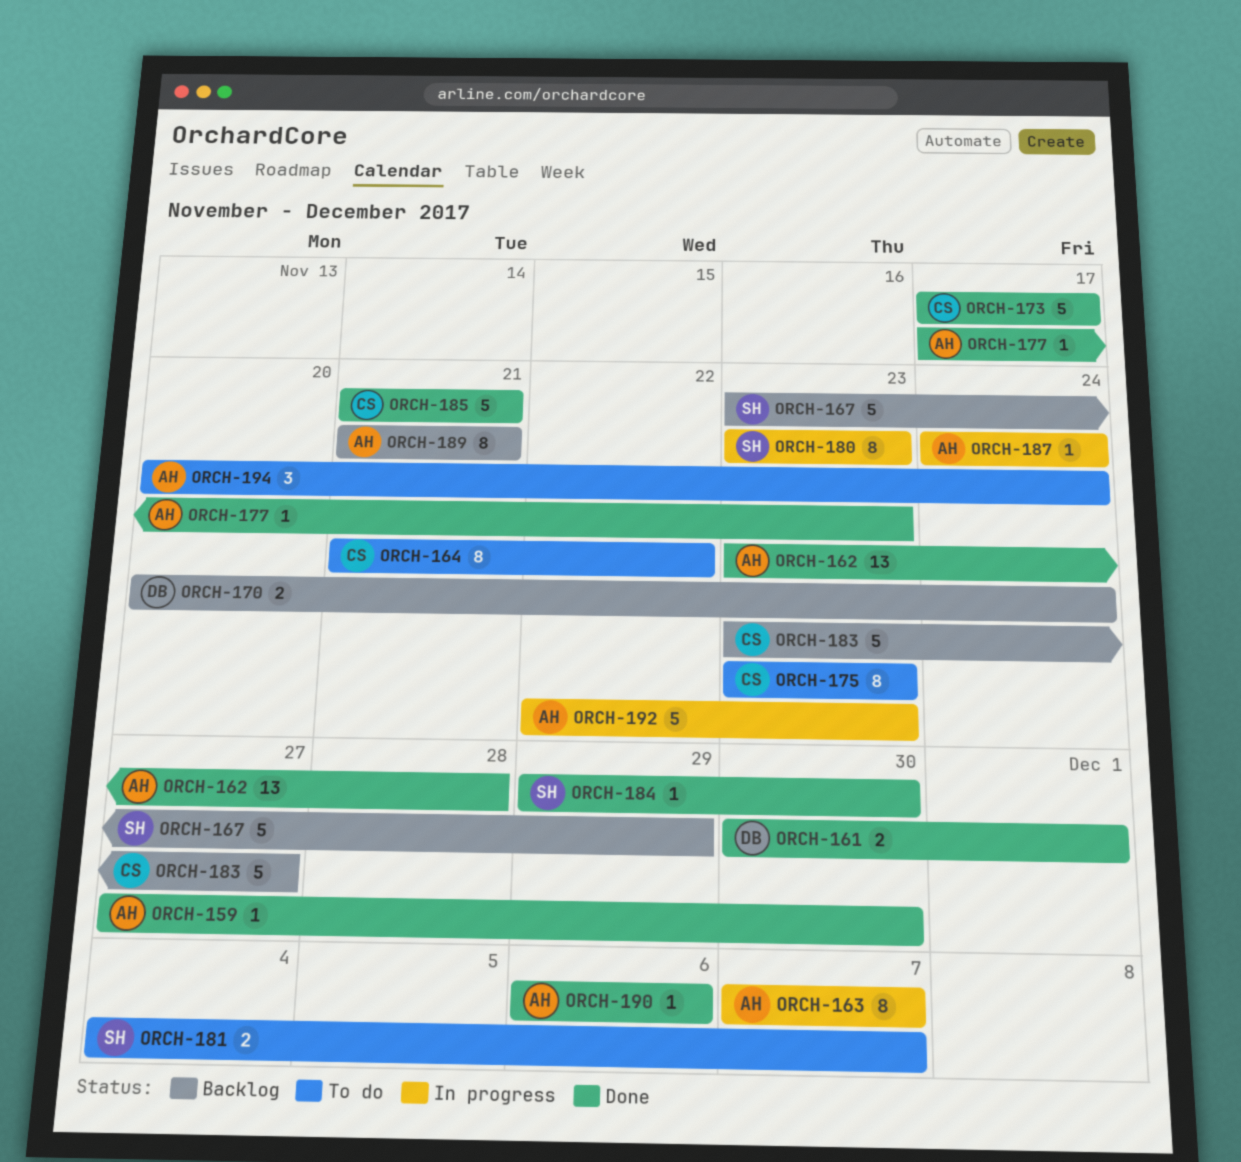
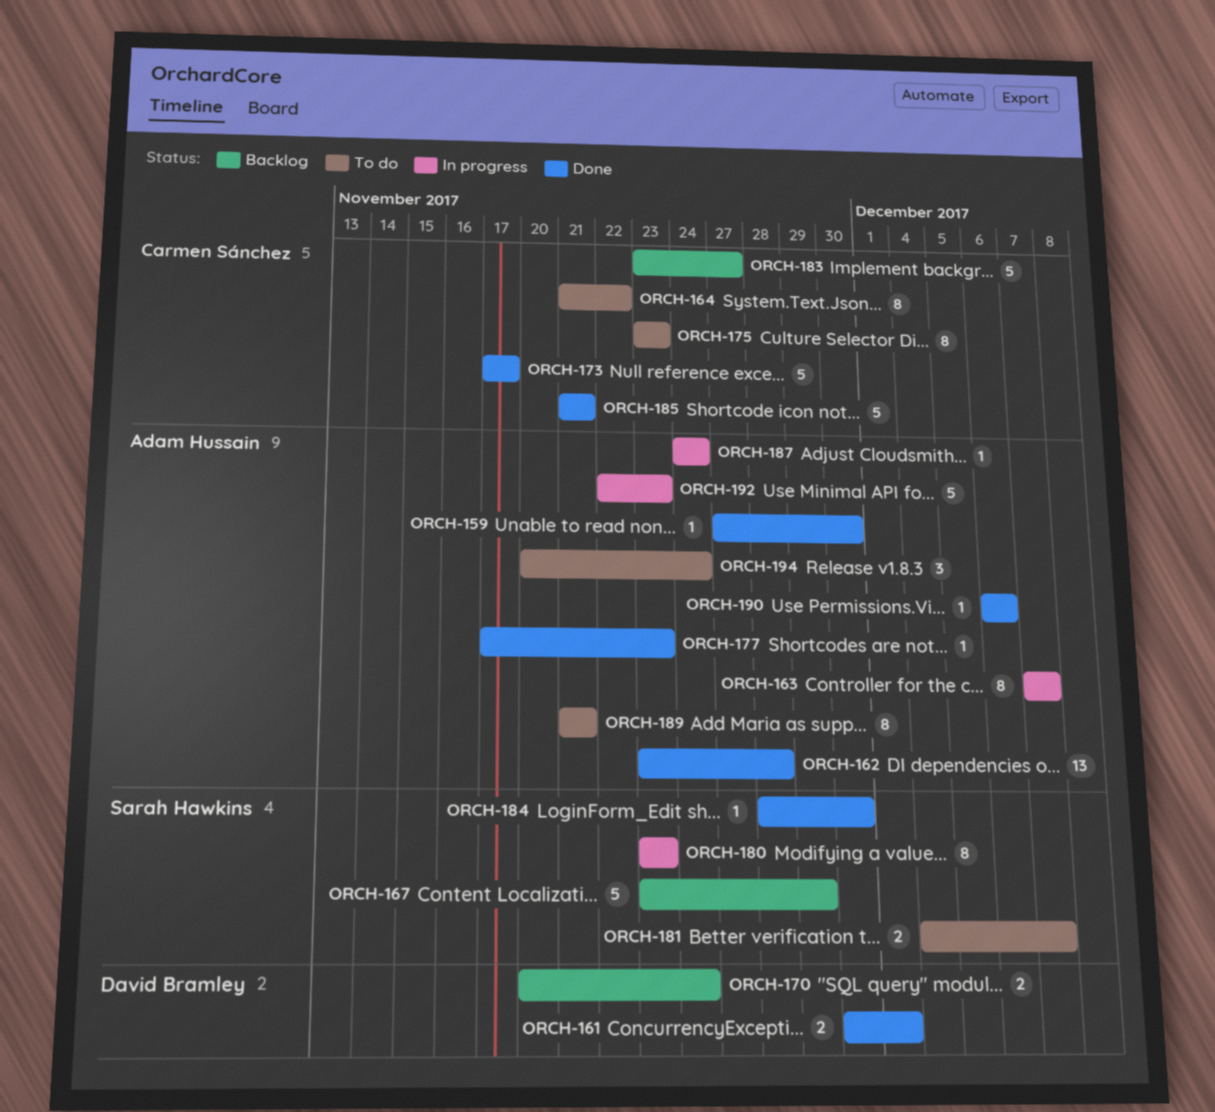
ORCH-184, start: Nov 29 -> Nov 28
ORCH-189, status: Backlog -> To do

